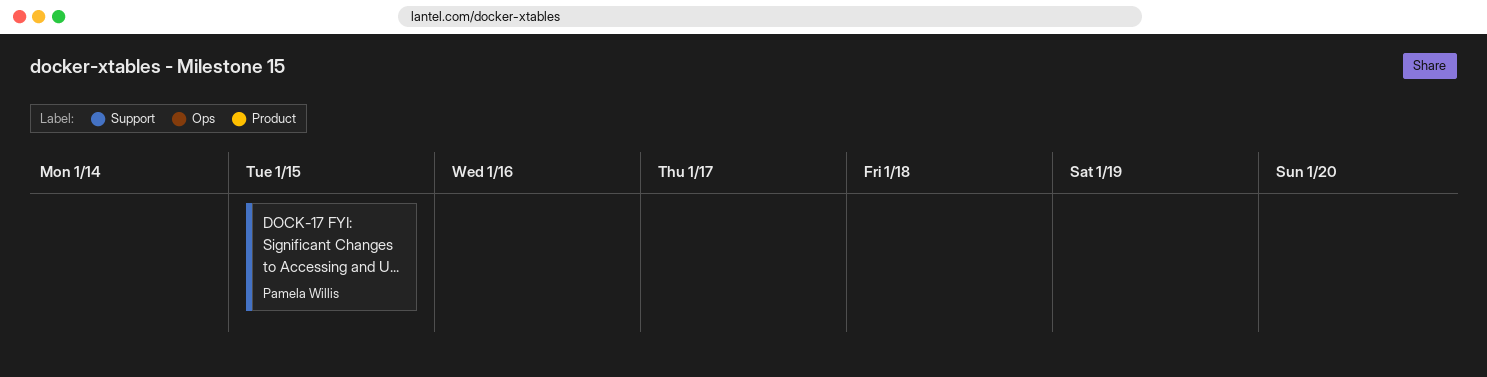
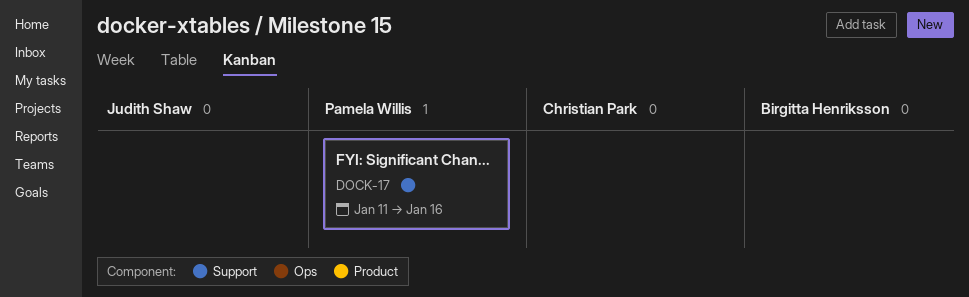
DOCK-17, due: Jan 15 -> Jan 16

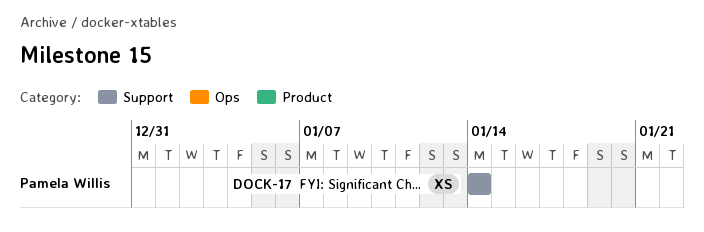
DOCK-17, start: Jan 11 -> Jan 14
DOCK-17, due: Jan 16 -> Jan 14

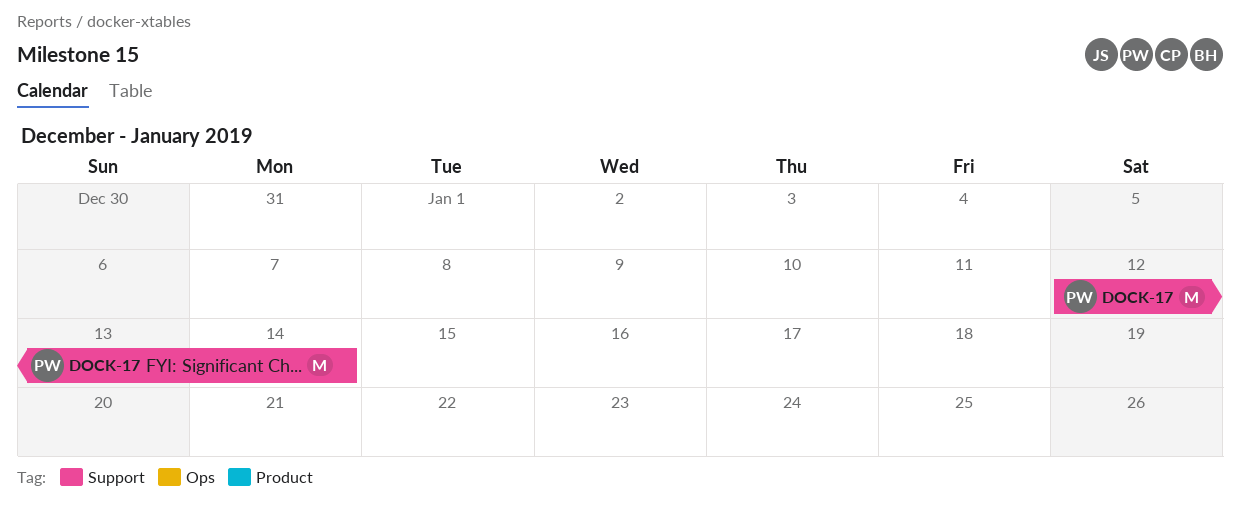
DOCK-17, estimate: XS -> M
DOCK-17, start: Jan 14 -> Jan 12

